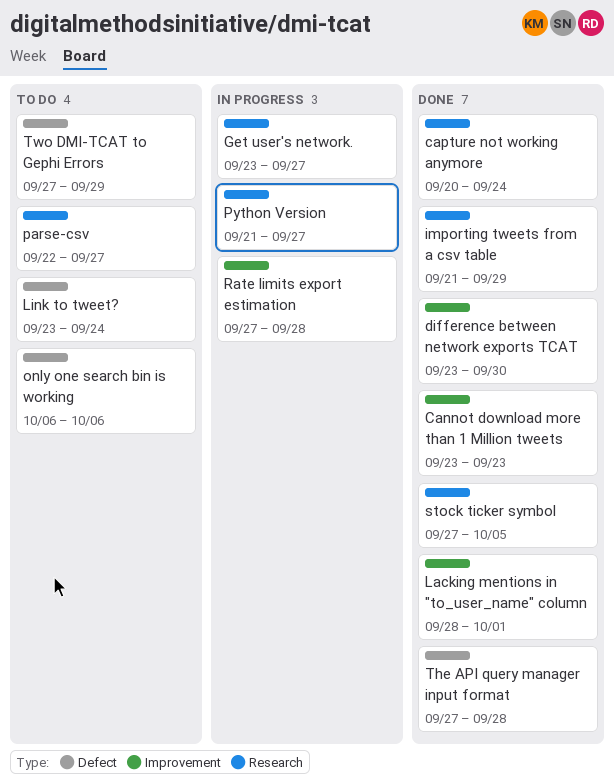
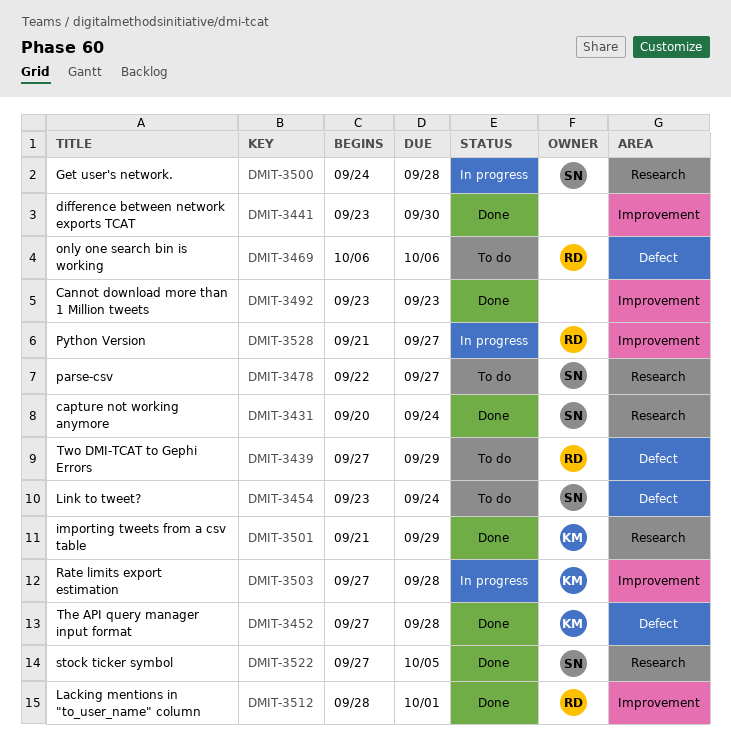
Get user's network., start: Sep 23 -> Sep 24
Get user's network., due: Sep 27 -> Sep 28
Python Version, label: Research -> Improvement

